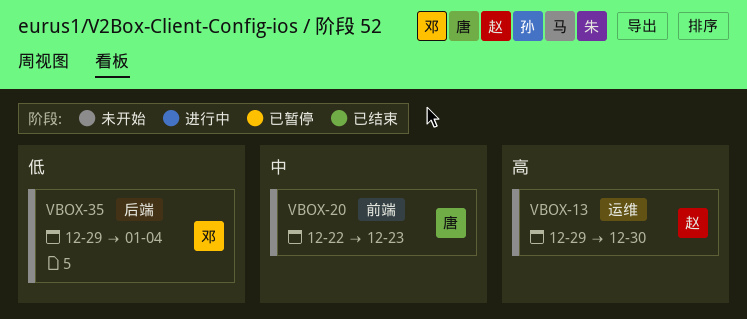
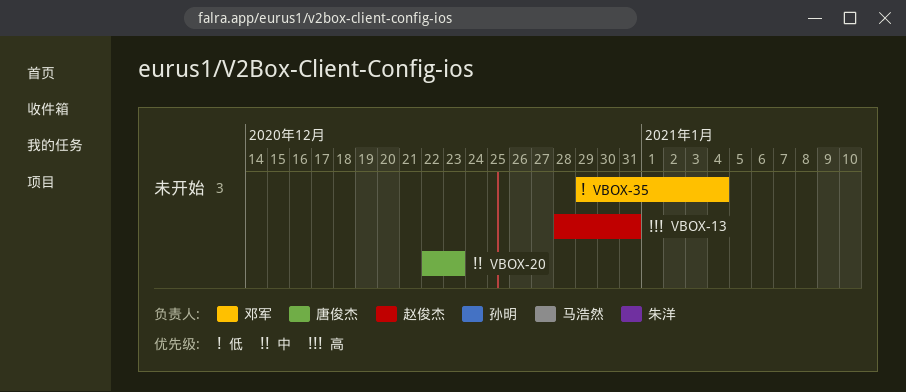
VBOX-13, start: Dec 29 -> Dec 28
VBOX-13, due: Dec 30 -> Dec 31

